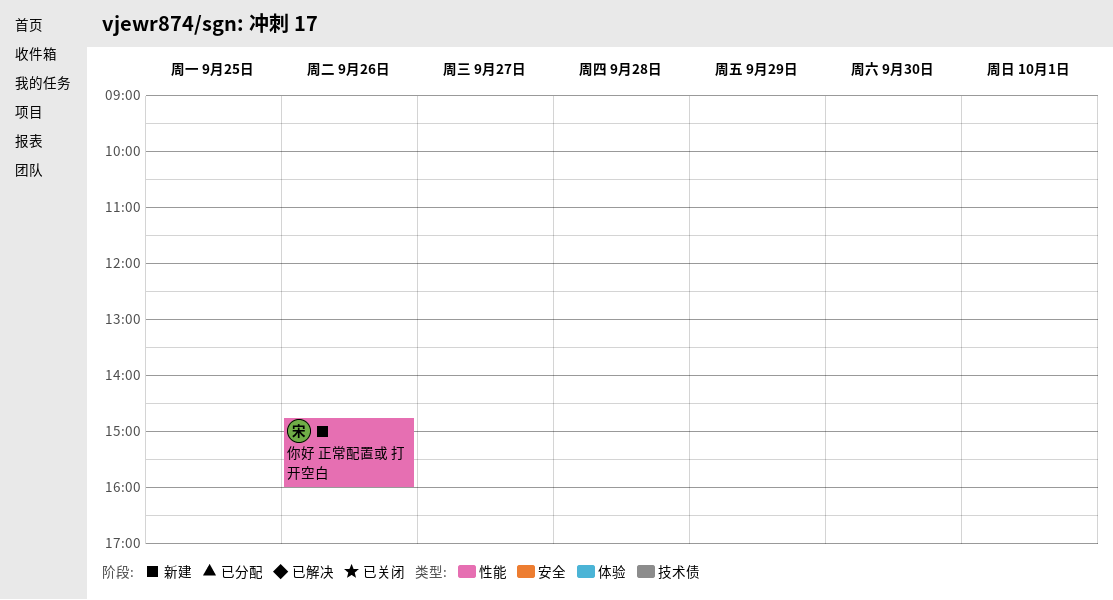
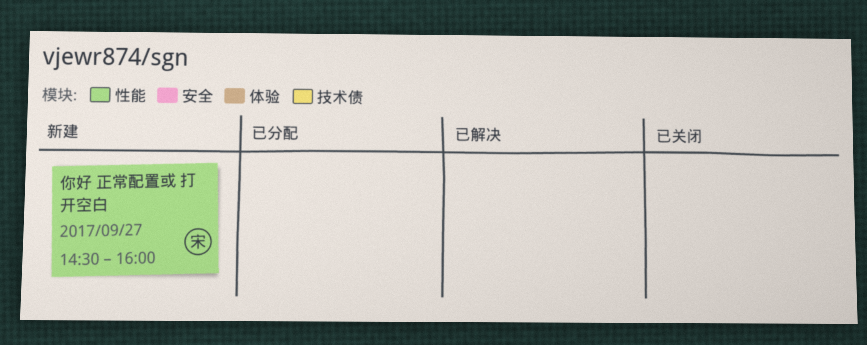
你好 正常配置或 打开空白, day: Sep 26 -> Sep 27
你好 正常配置或 打开空白, begins: 14:45 -> 14:30

